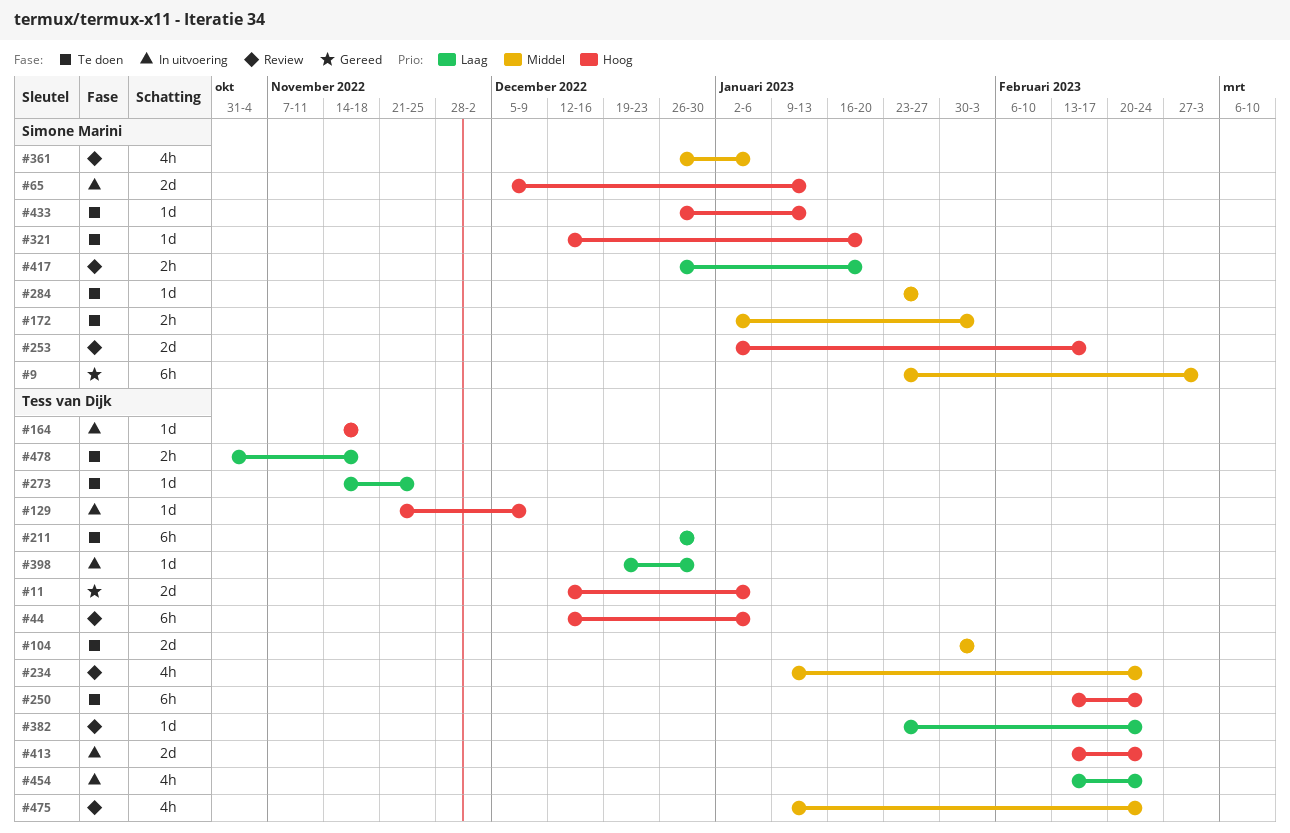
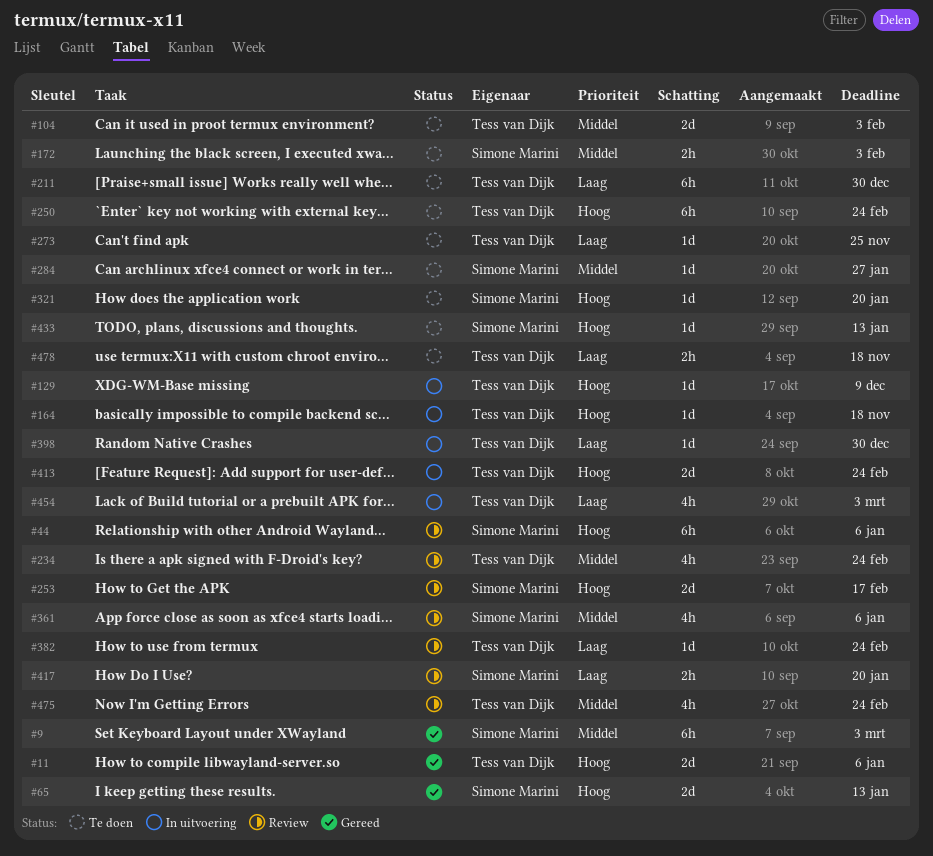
#44, owner: Tess van Dijk -> Simone Marini
#65, status: In uitvoering -> Gereed
#454, due: Feb 24 -> Mar 3

